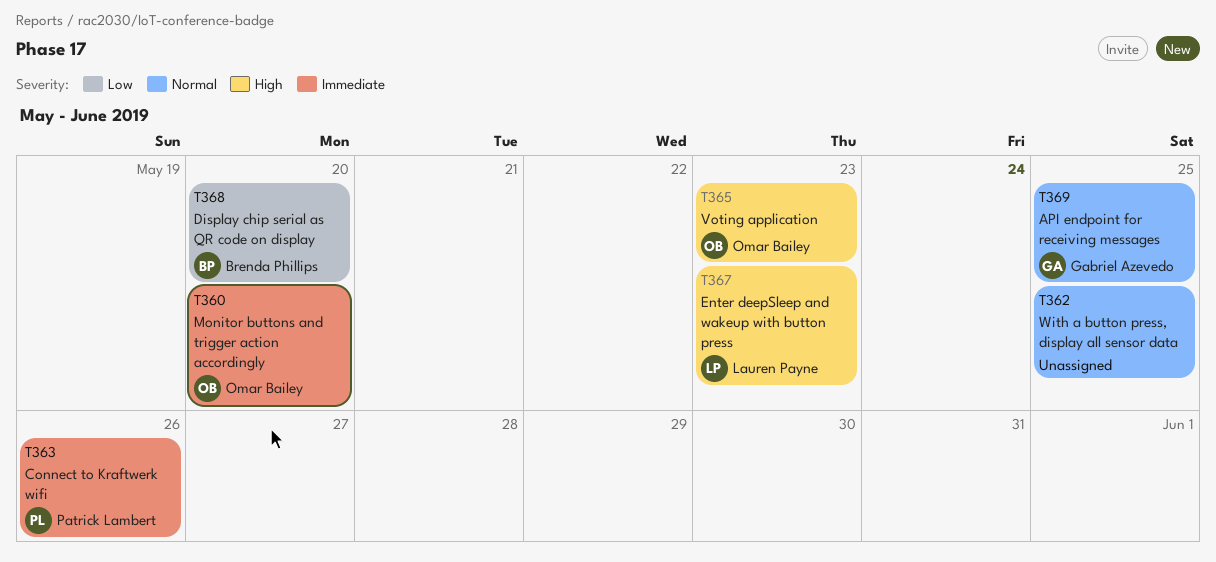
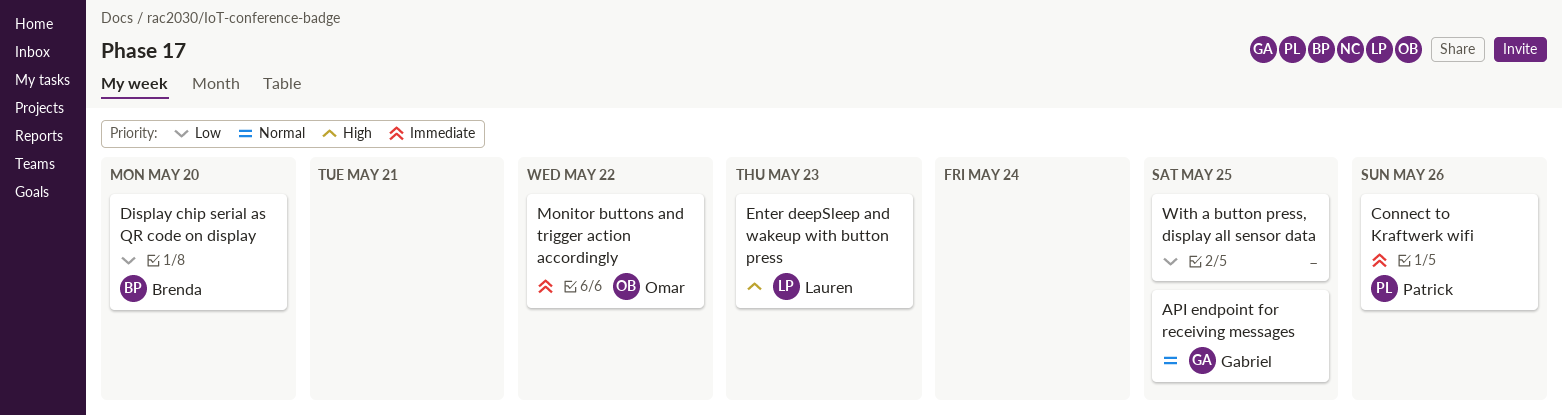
Monitor buttons and trigger action accordingly, due: May 20 -> May 22
Voting application: present -> none
With a button press, display all sensor data, priority: Normal -> Low

